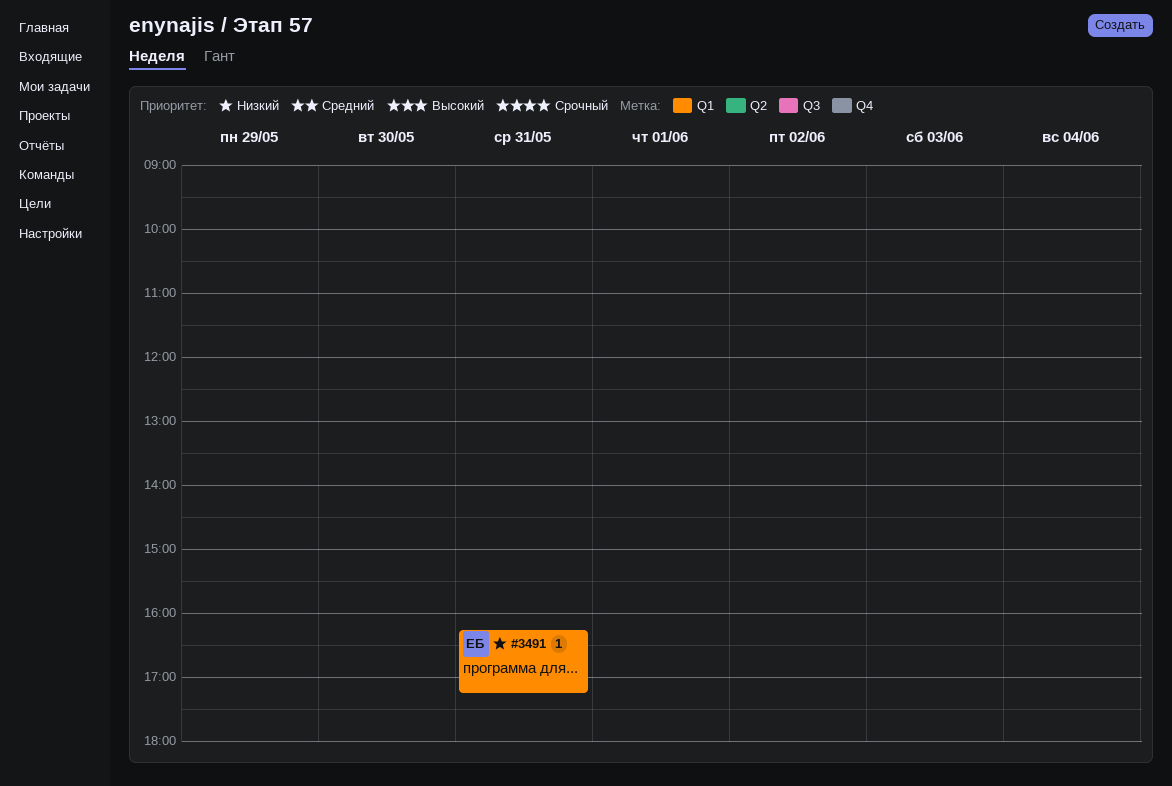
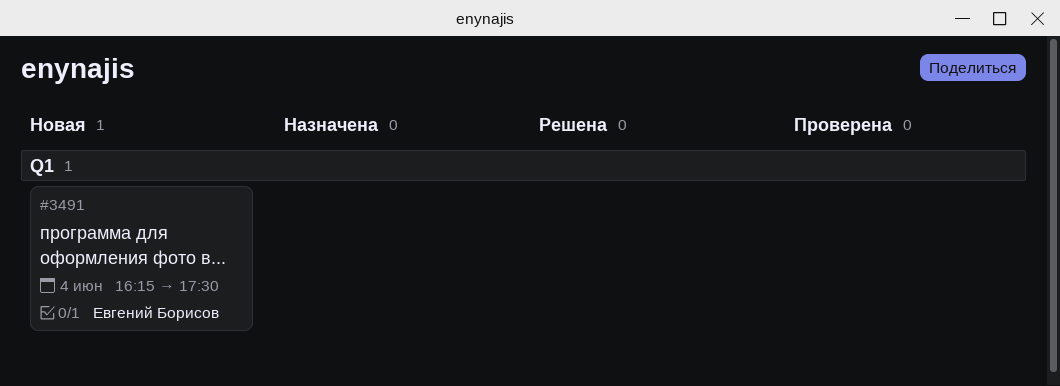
#3491, day: May 31 -> Jun 4
#3491, ends: 17:15 -> 17:30

